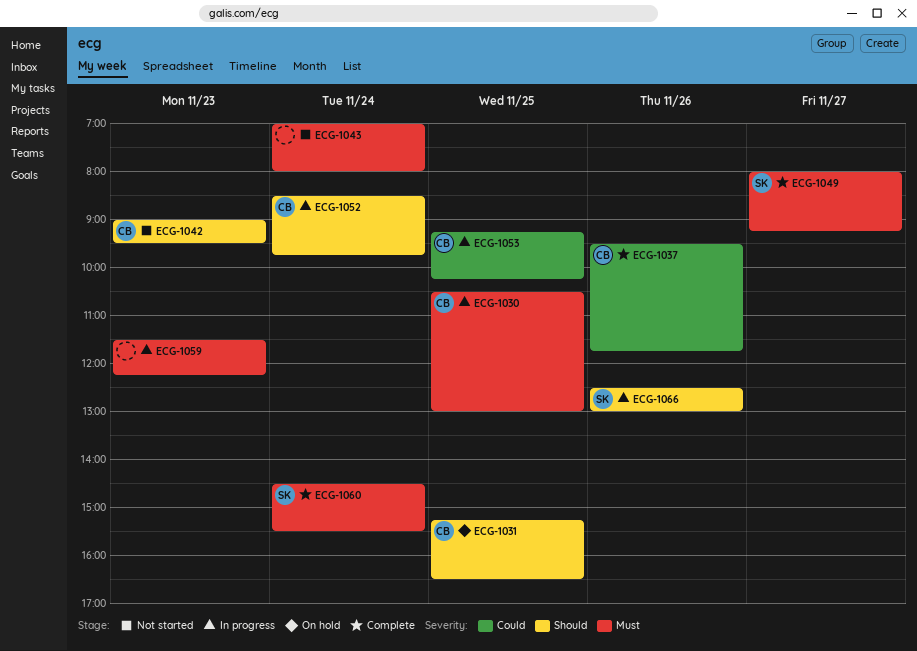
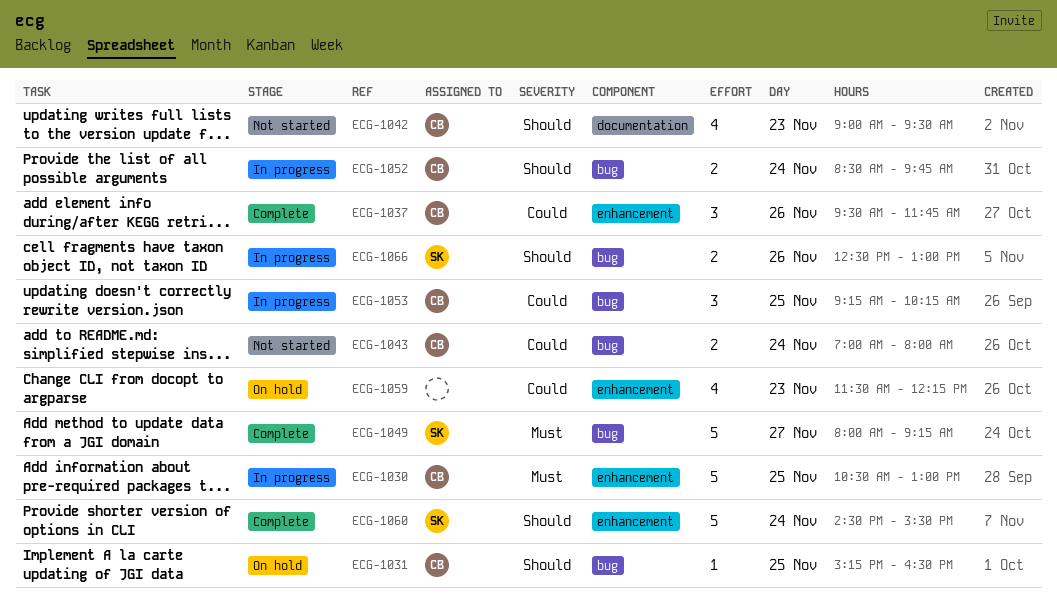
ECG-1043, owner: none -> CB
ECG-1043, priority: Must -> Could
ECG-1059, status: In progress -> On hold
ECG-1059, priority: Must -> Could
ECG-1060, priority: Must -> Should

